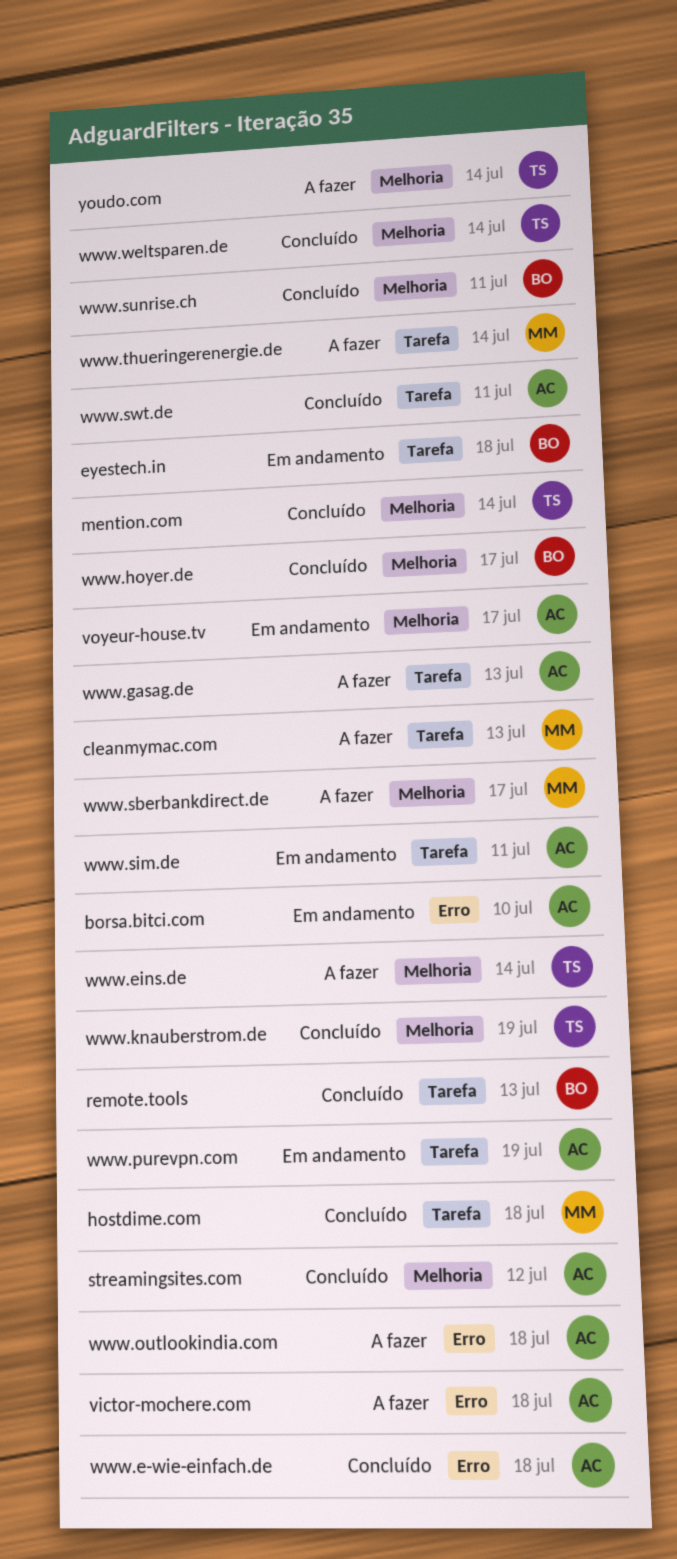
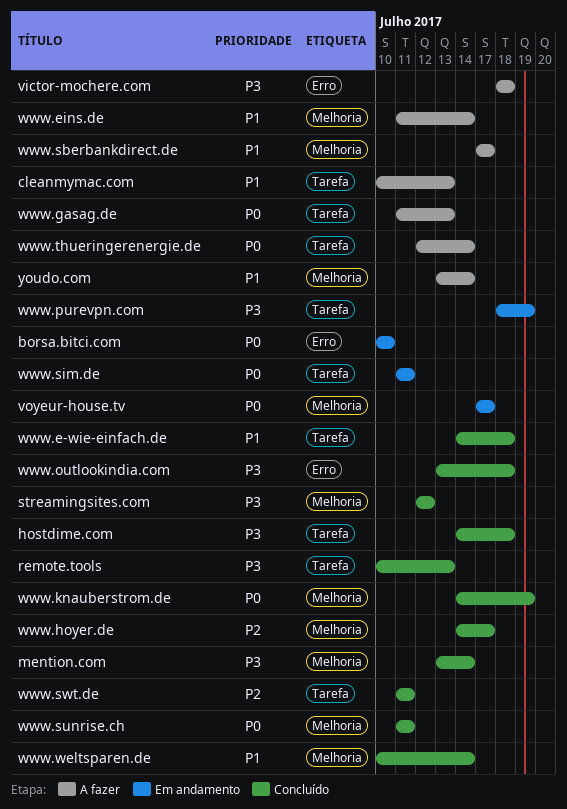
eyestech.in: present -> none
www.e-wie-einfach.de, label: Erro -> Tarefa
www.outlookindia.com, status: A fazer -> Concluído

